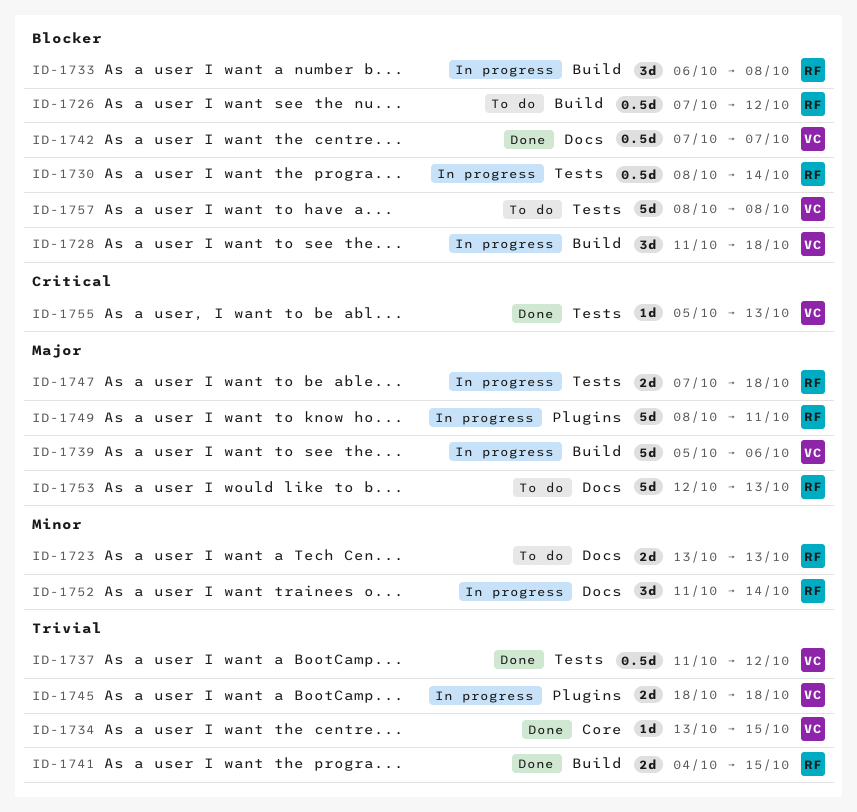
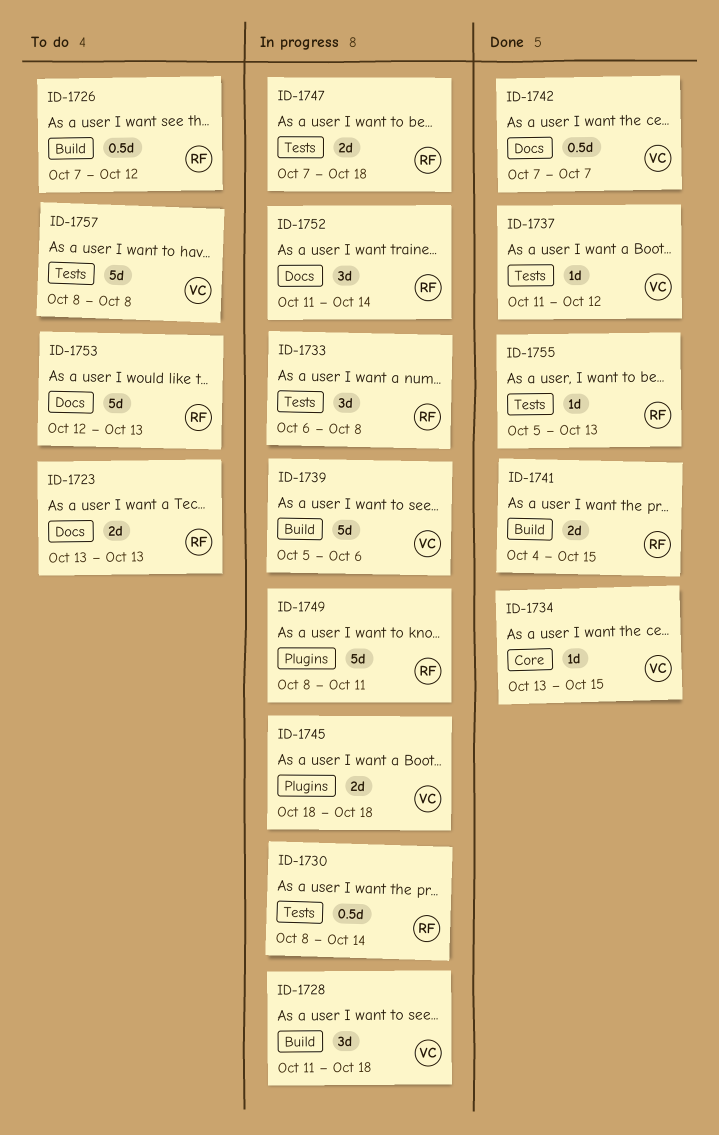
ID-1733, label: Build -> Tests
ID-1737, estimate: 0.5d -> 1d
ID-1755, owner: VC -> RF

